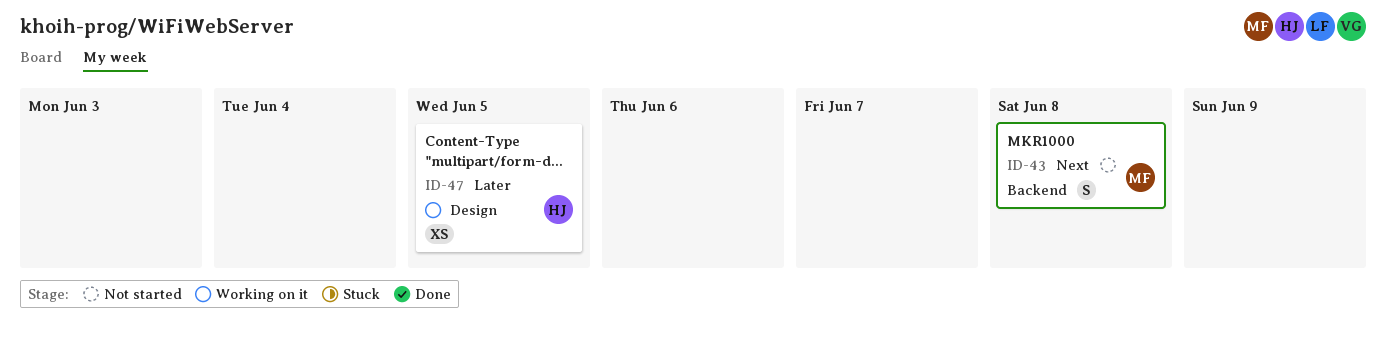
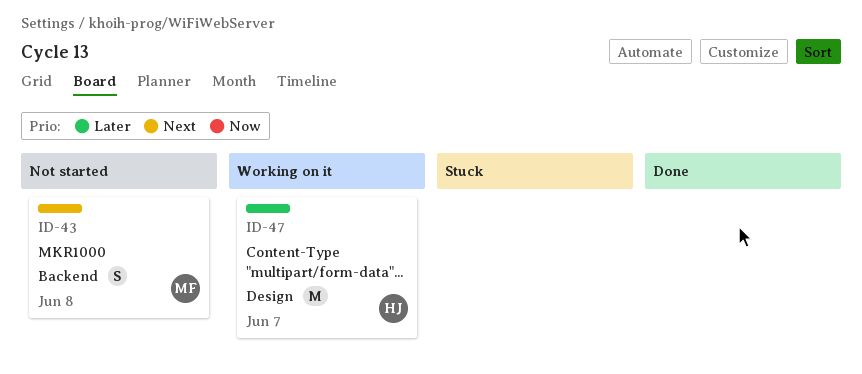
ID-47, estimate: XS -> M
ID-47, due: Jun 5 -> Jun 7

